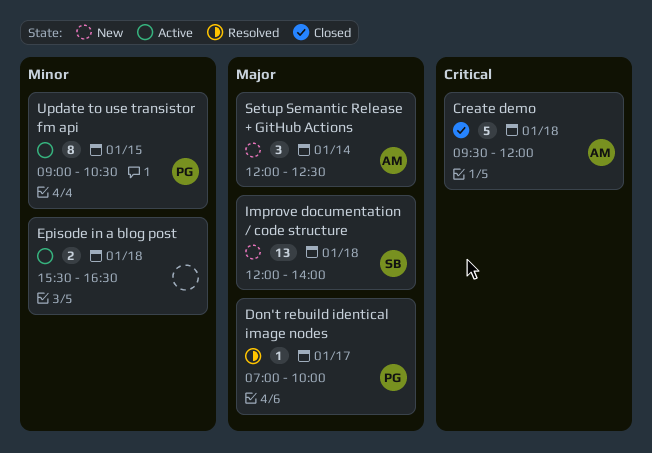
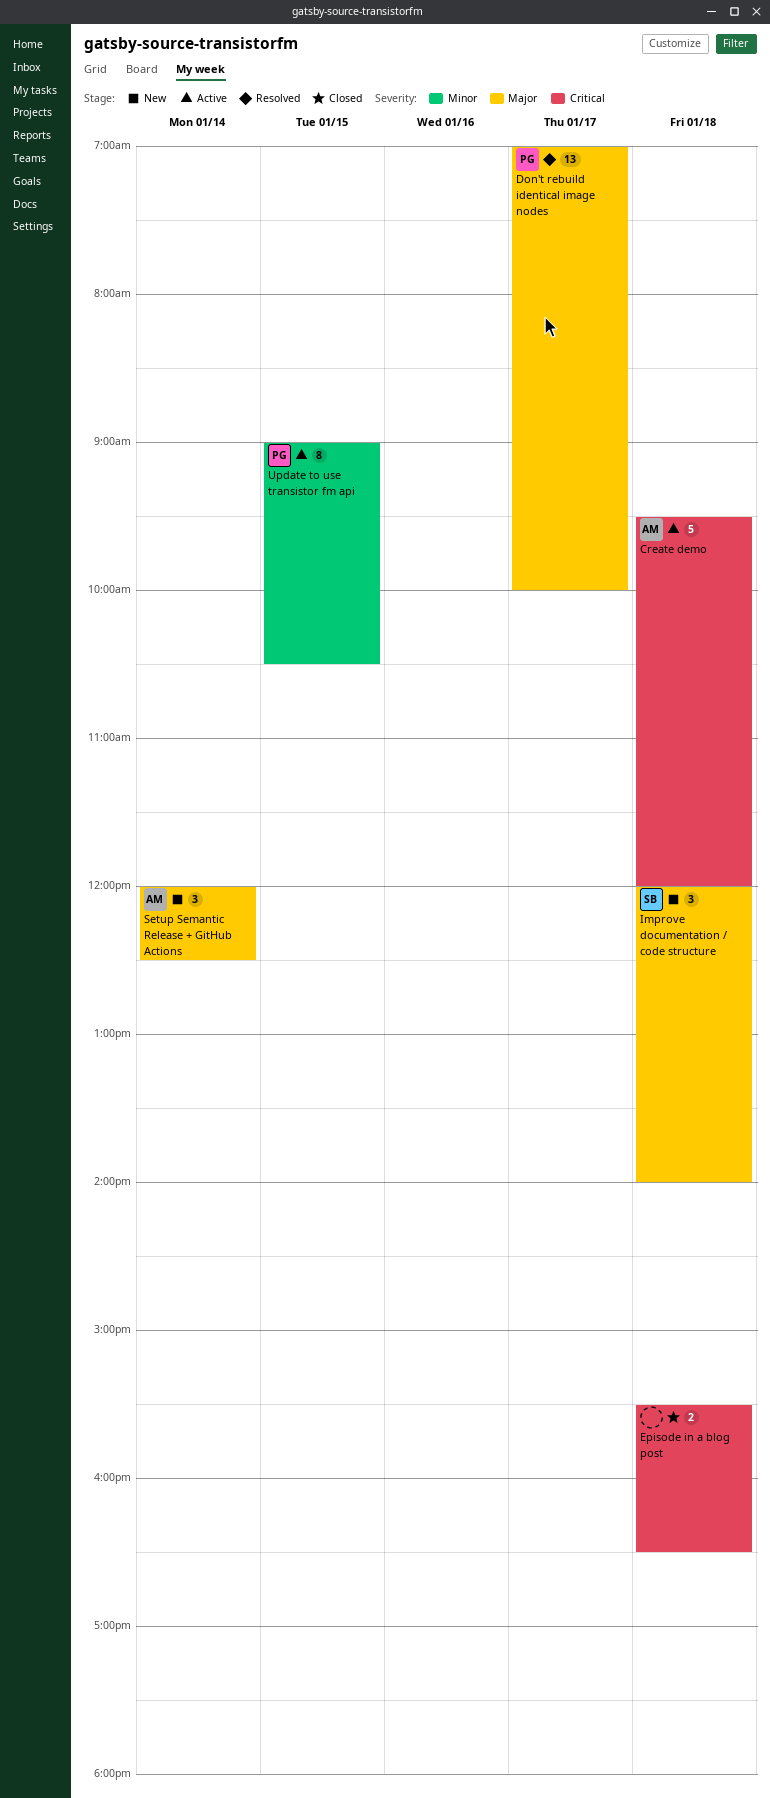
Create demo, status: Closed -> Active
Don't rebuild identical image nodes, estimate: 1 -> 13
Episode in a blog post, status: Active -> Closed
Episode in a blog post, priority: Minor -> Critical
Improve documentation / code structure, estimate: 13 -> 3

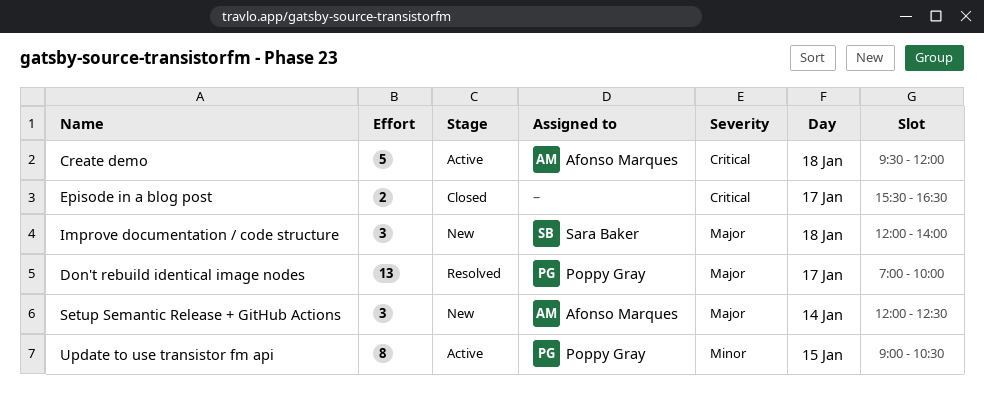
Episode in a blog post, day: Jan 18 -> Jan 17

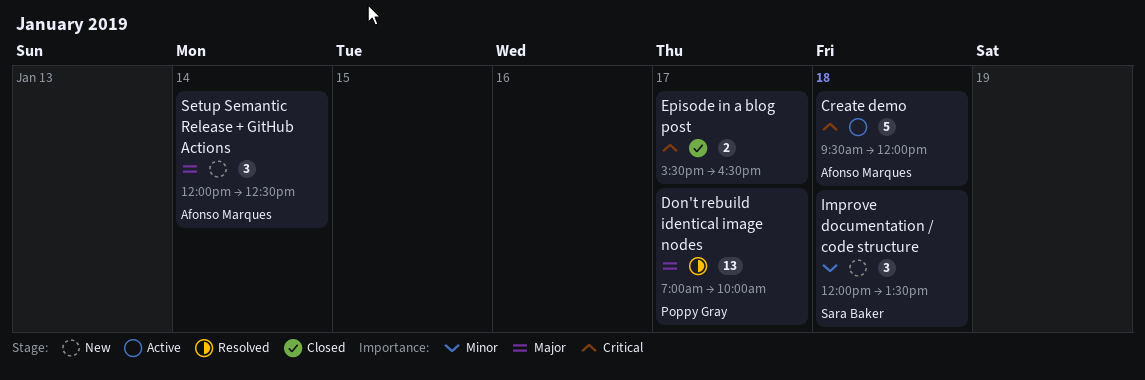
Improve documentation / code structure, priority: Major -> Minor
Improve documentation / code structure, ends: 14:00 -> 13:30
Update to use transistor fm api: present -> none

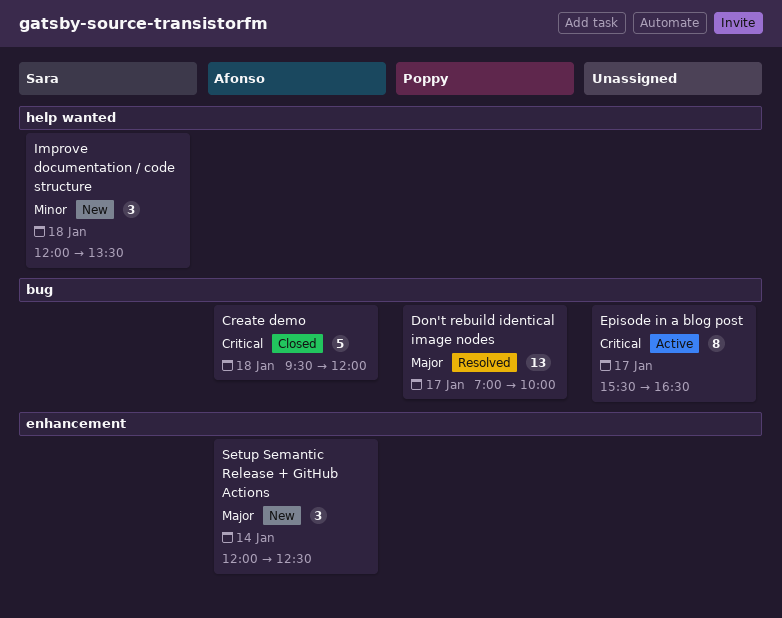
Create demo, status: Active -> Closed
Episode in a blog post, status: Closed -> Active
Episode in a blog post, estimate: 2 -> 8

